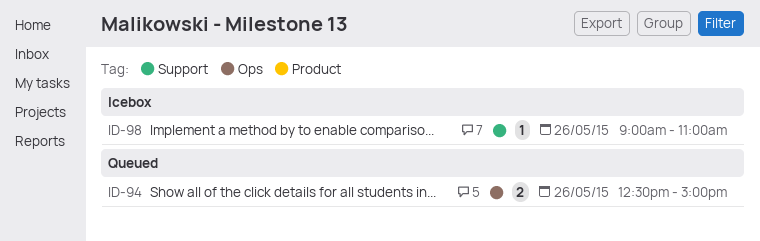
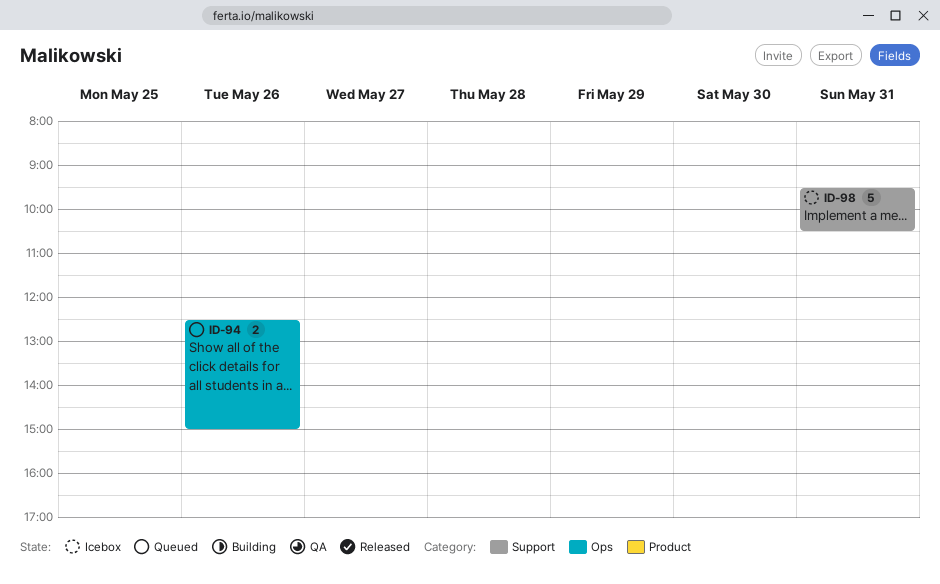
ID-98, estimate: 1 -> 5
ID-98, day: May 26 -> May 31
ID-98, begins: 09:00 -> 09:30
ID-98, ends: 11:00 -> 10:30

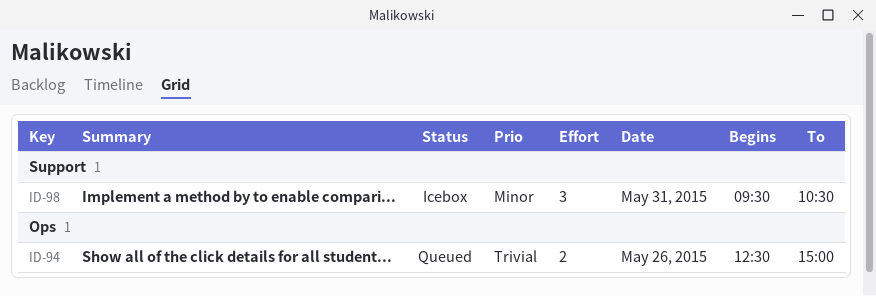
ID-98, estimate: 5 -> 3

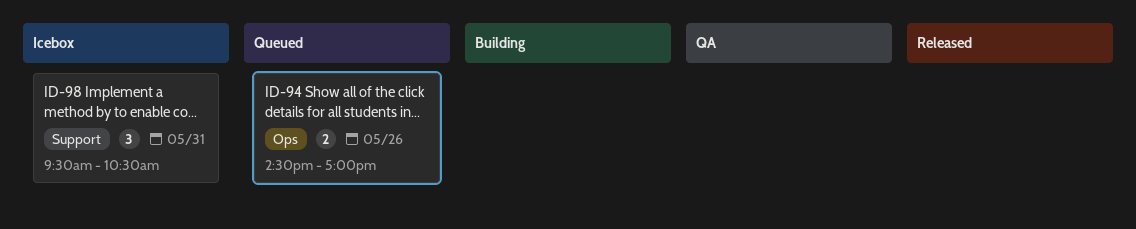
ID-94, begins: 12:30 -> 14:30
ID-94, ends: 15:00 -> 17:00

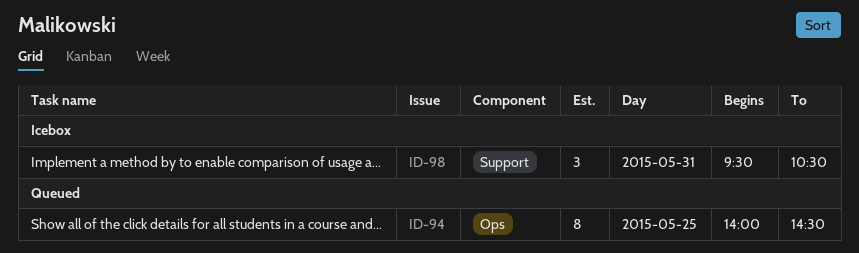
ID-94, estimate: 2 -> 8
ID-94, day: May 26 -> May 25
ID-94, begins: 14:30 -> 14:00
ID-94, ends: 17:00 -> 14:30

